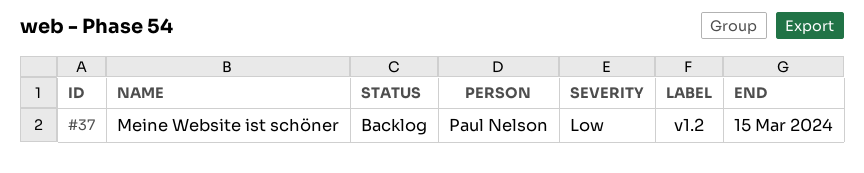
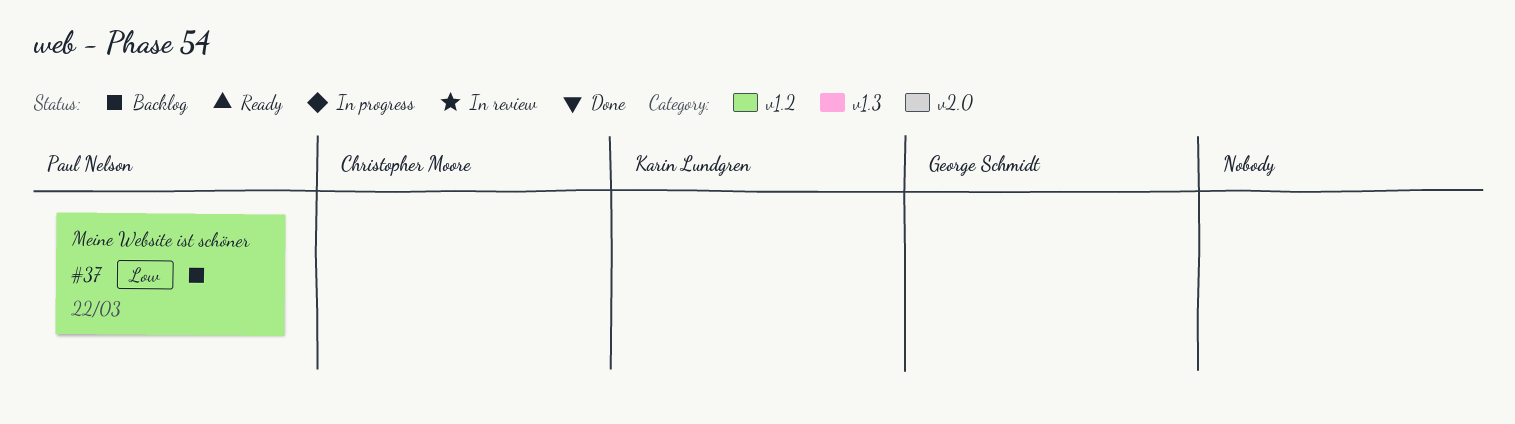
#37, due: Mar 15 -> Mar 22

